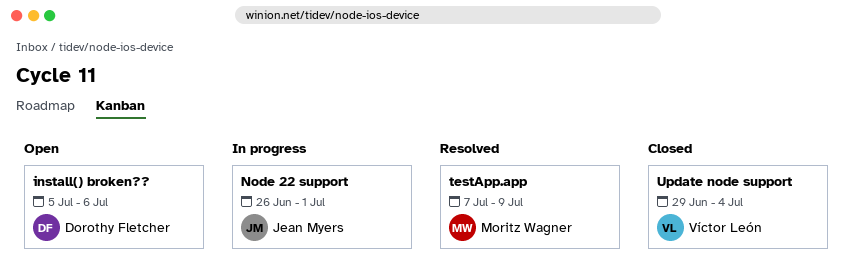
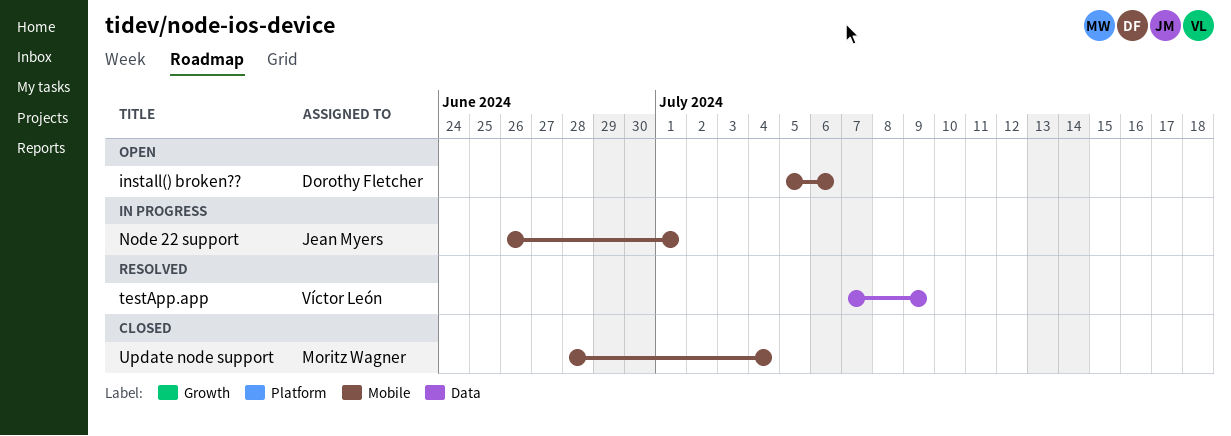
testApp.app, owner: Moritz Wagner -> Víctor León
Update node support, owner: Víctor León -> Moritz Wagner
Update node support, start: Jun 29 -> Jun 28

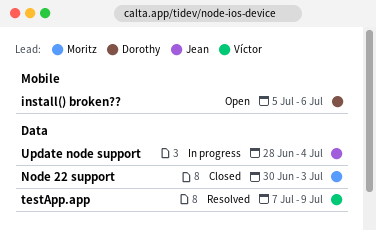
Node 22 support, status: In progress -> Closed
Node 22 support, owner: Jean Myers -> Moritz Wagner
Node 22 support, label: Mobile -> Data
Node 22 support, start: Jun 26 -> Jun 30
Node 22 support, due: Jul 1 -> Jul 3
Update node support, status: Closed -> In progress
Update node support, owner: Moritz Wagner -> Jean Myers
Update node support, label: Mobile -> Data

